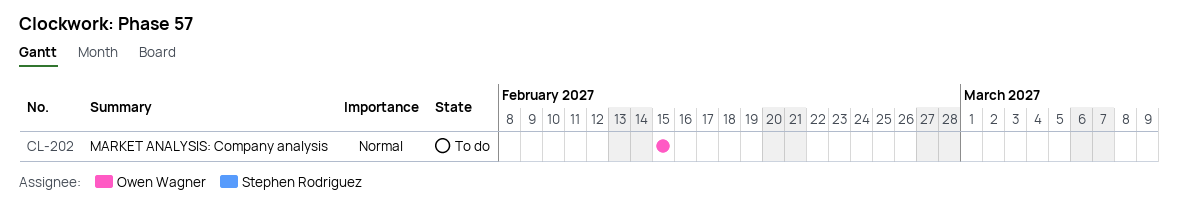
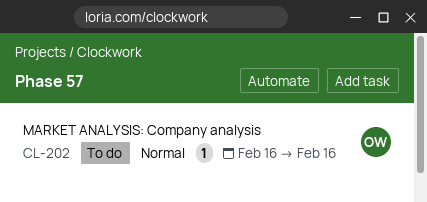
CL-202, start: Feb 15 -> Feb 16
CL-202, due: Feb 15 -> Feb 16

